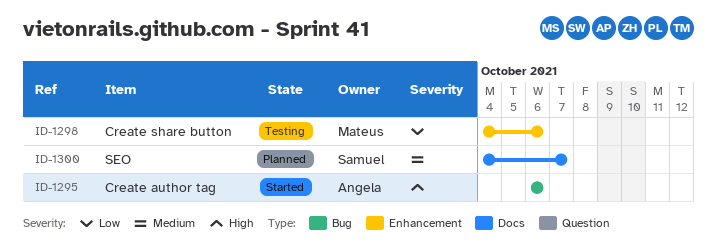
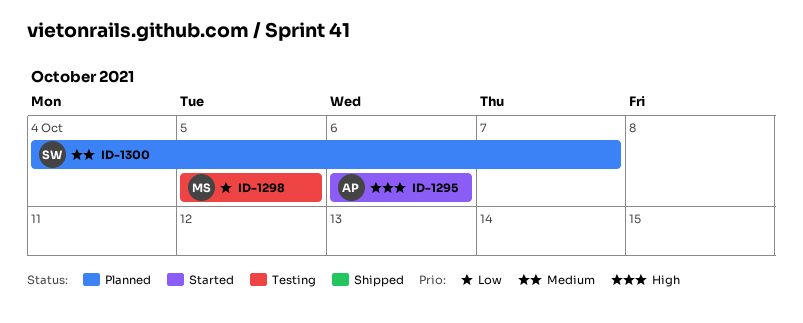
ID-1298, start: Oct 4 -> Oct 5
ID-1298, due: Oct 6 -> Oct 5

